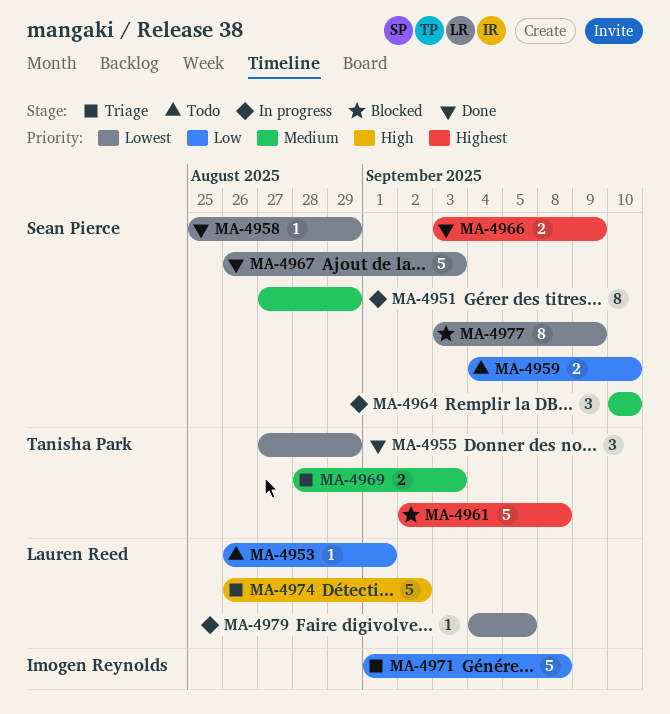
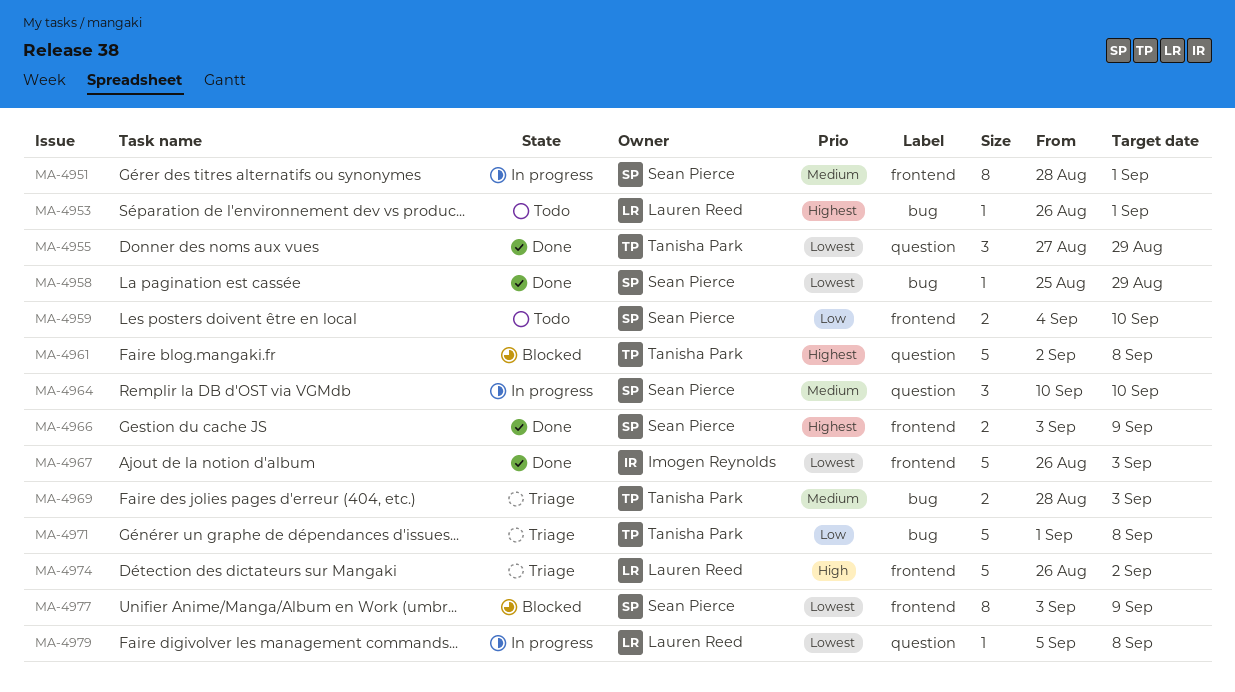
MA-4951, start: Aug 27 -> Aug 28
MA-4951, due: Aug 29 -> Sep 1
MA-4953, priority: Low -> Highest
MA-4967, owner: Sean Pierce -> Imogen Reynolds
MA-4971, owner: Imogen Reynolds -> Tanisha Park
MA-4979, start: Sep 4 -> Sep 5
MA-4979, due: Sep 5 -> Sep 8

